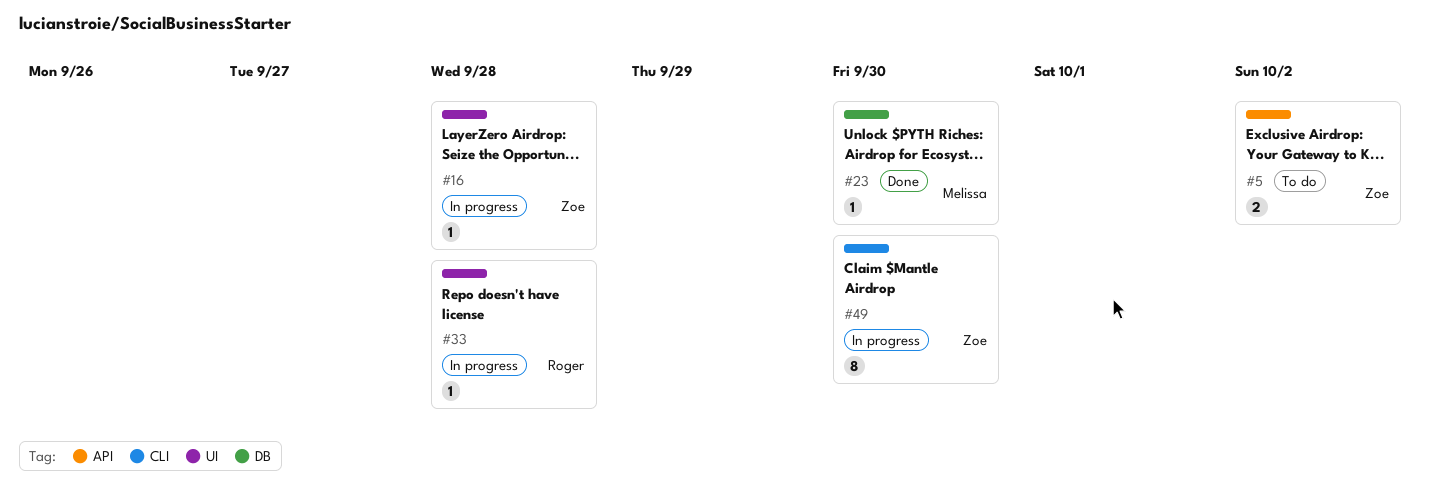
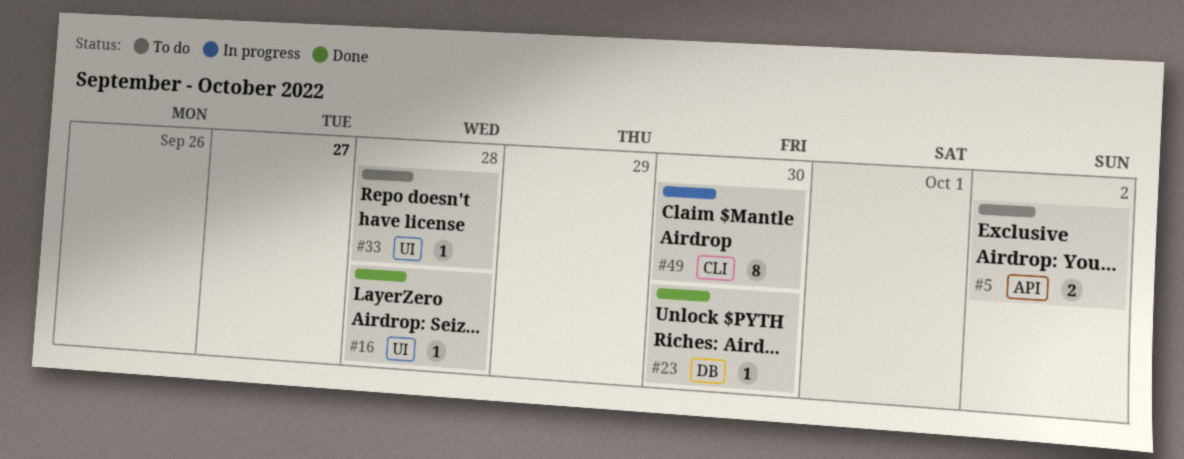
#16, status: In progress -> Done
#33, status: In progress -> To do

